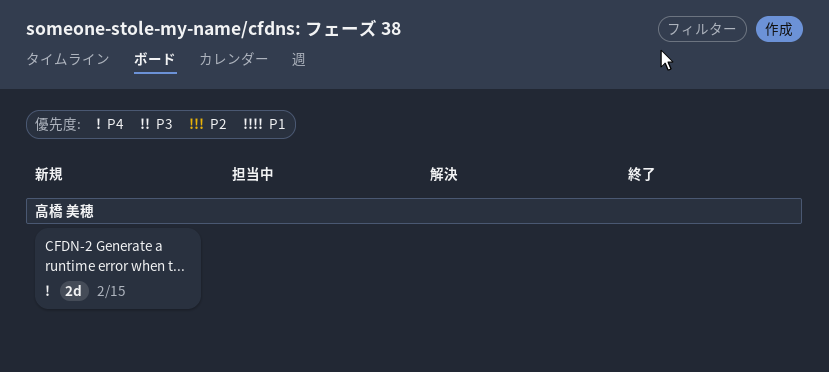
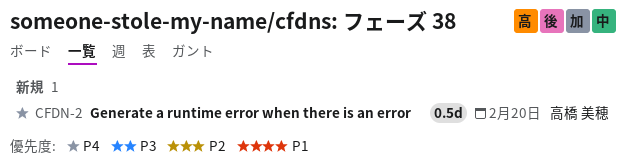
CFDN-2, estimate: 2d -> 0.5d
CFDN-2, due: Feb 15 -> Feb 20

